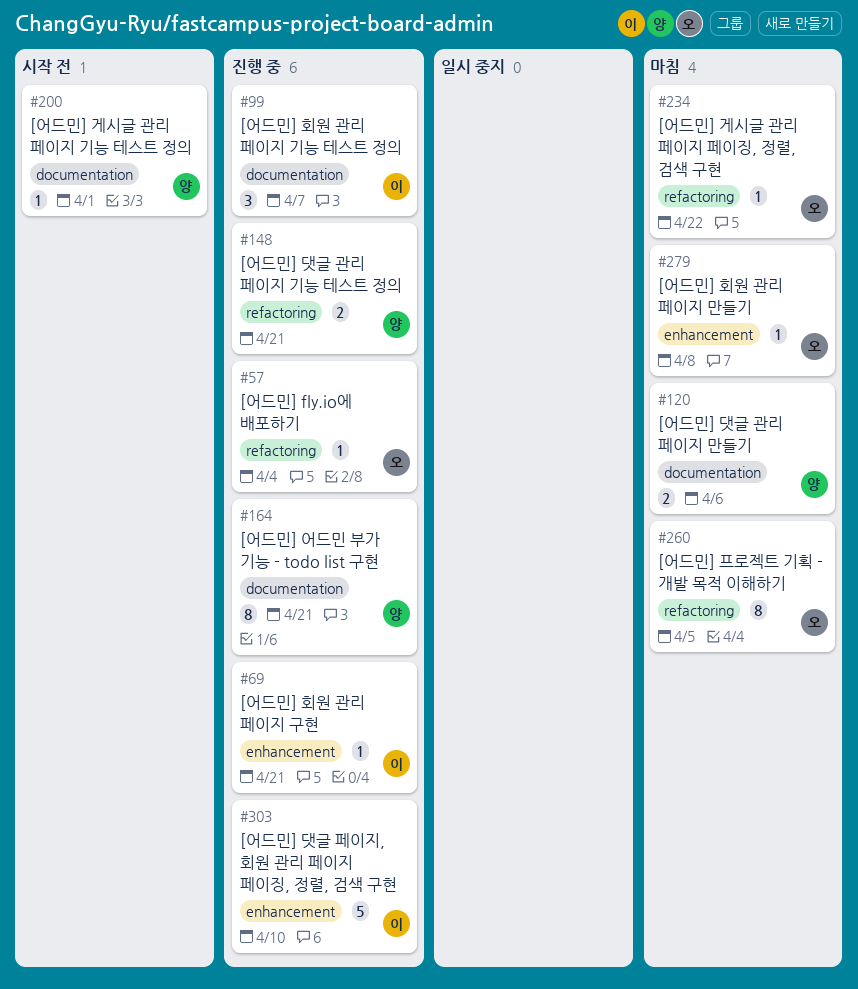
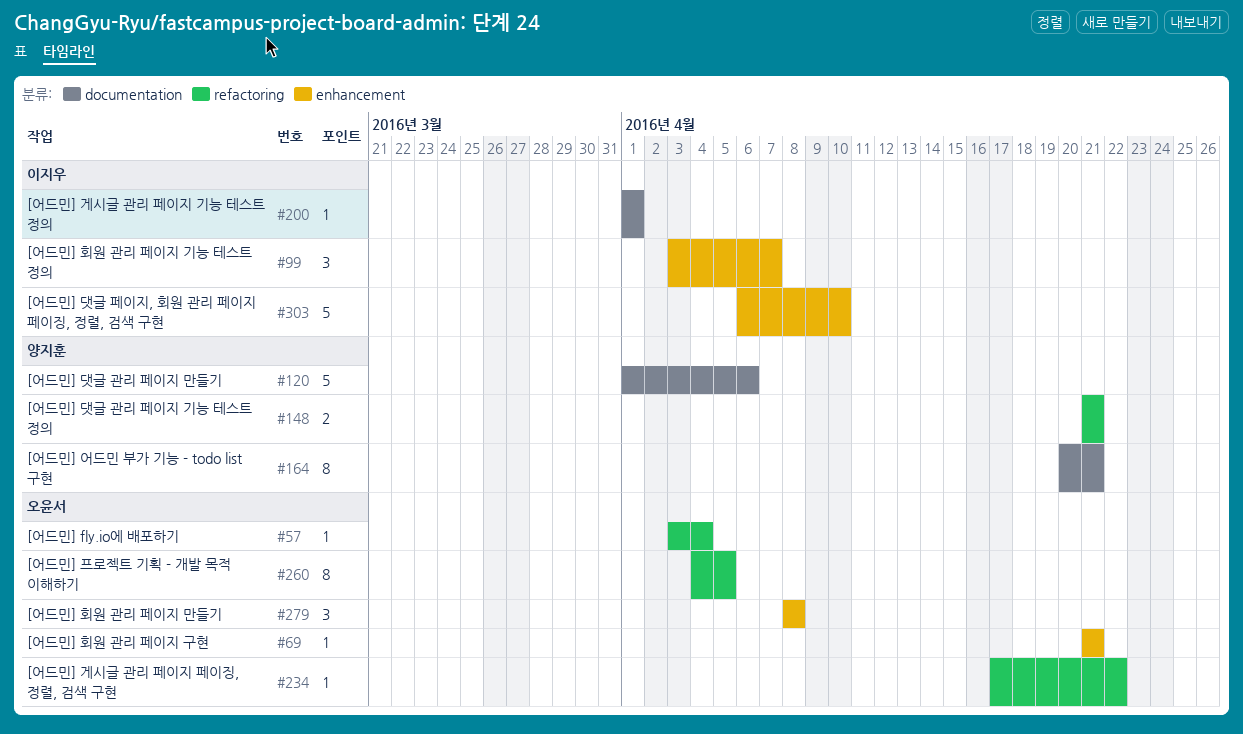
#69, owner: 이지우 -> 오윤서
#99, label: documentation -> enhancement
#120, estimate: 2 -> 5
#200, owner: 양지훈 -> 이지우
#279, estimate: 1 -> 3

